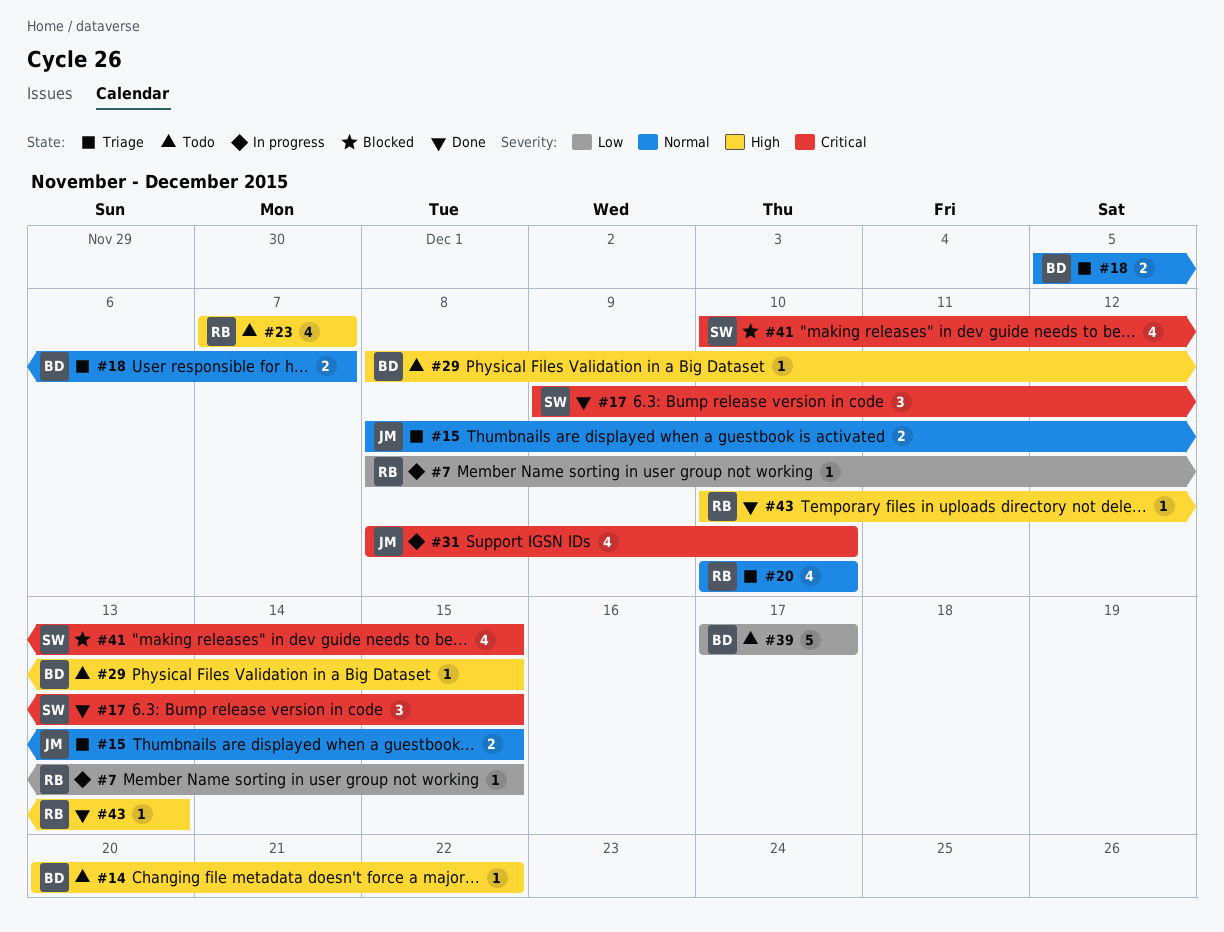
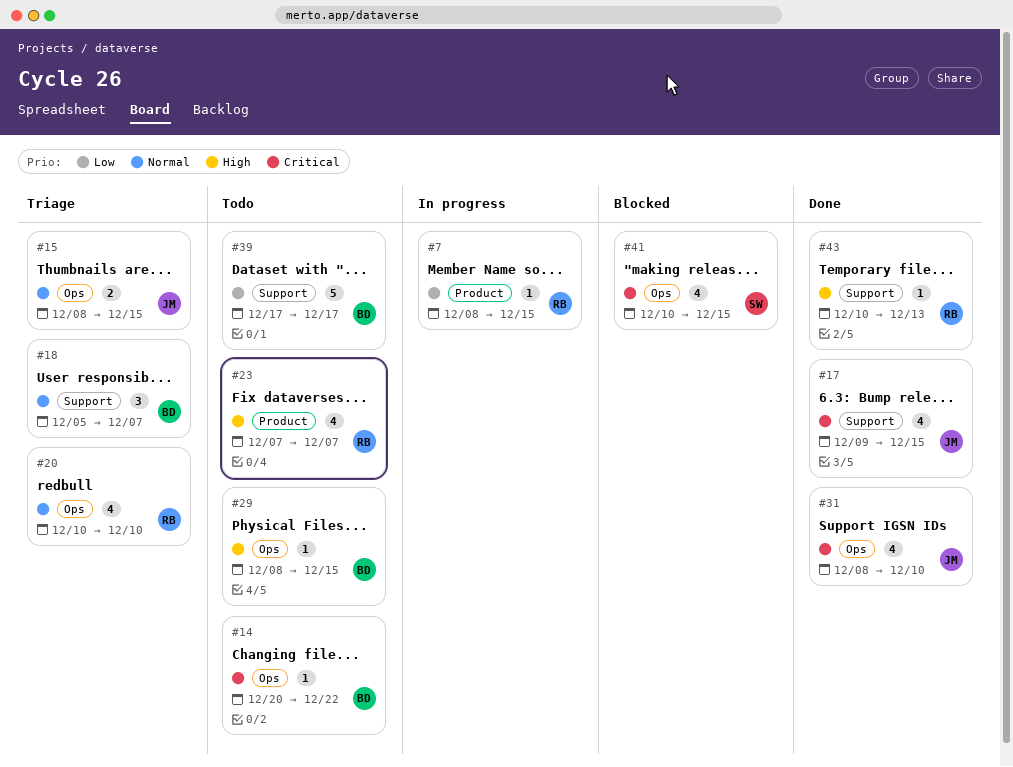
#14, priority: High -> Critical
#17, owner: SW -> JM
#17, estimate: 3 -> 4
#18, estimate: 2 -> 3
#31, status: In progress -> Done

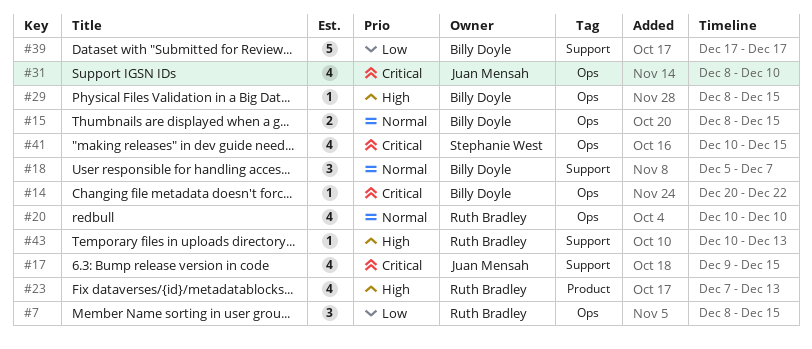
#7, label: Product -> Ops
#7, estimate: 1 -> 3
#15, owner: Juan Mensah -> Billy Doyle
#23, due: Dec 7 -> Dec 13

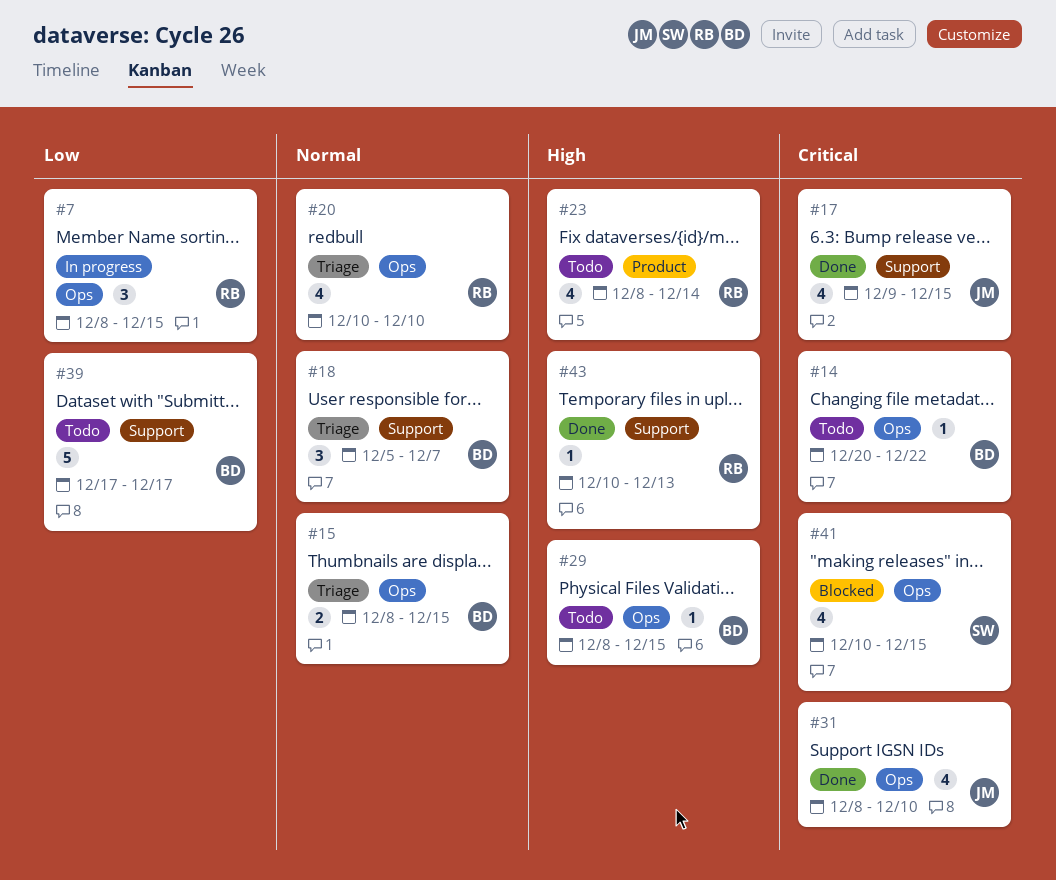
#23, start: Dec 7 -> Dec 8
#23, due: Dec 13 -> Dec 14

